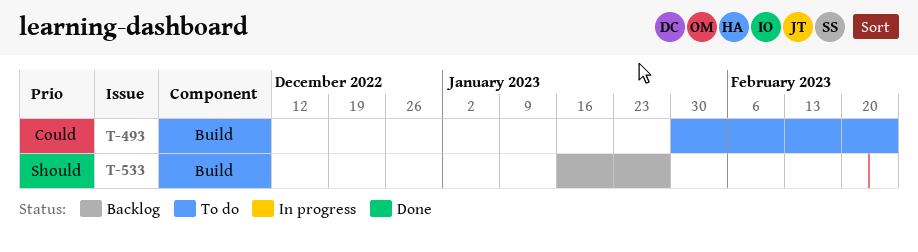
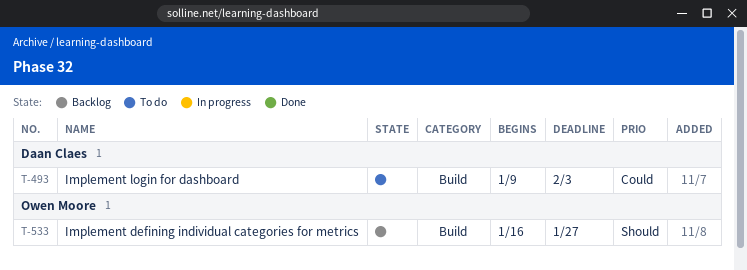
T-493, start: Jan 30 -> Jan 9
T-493, due: Feb 24 -> Feb 3

